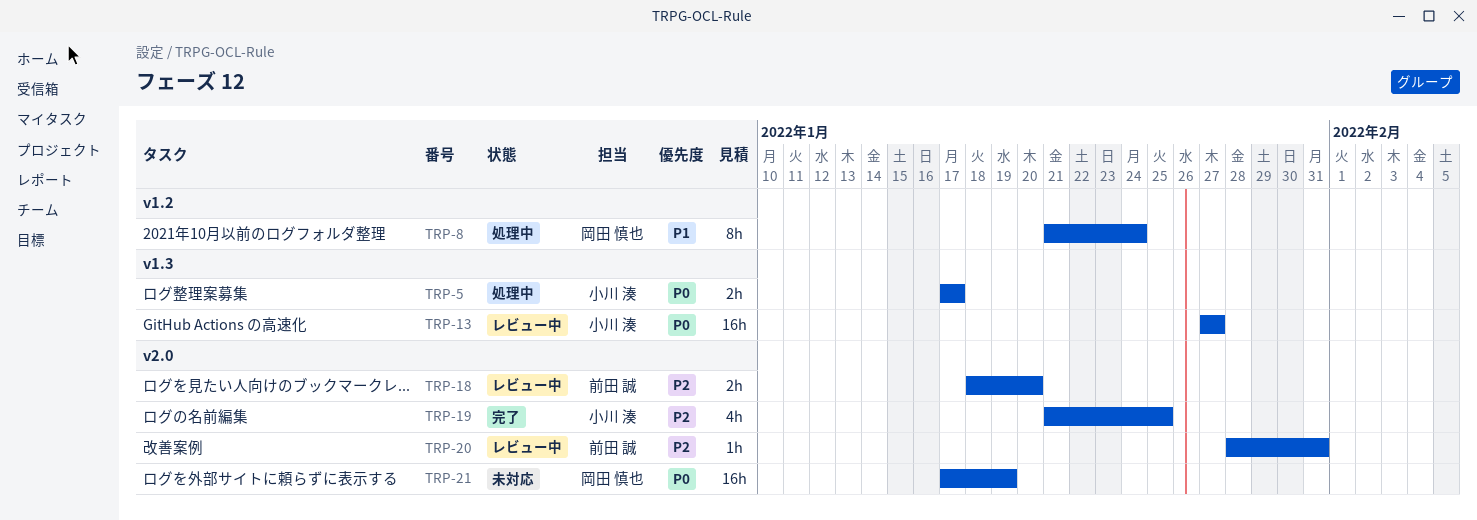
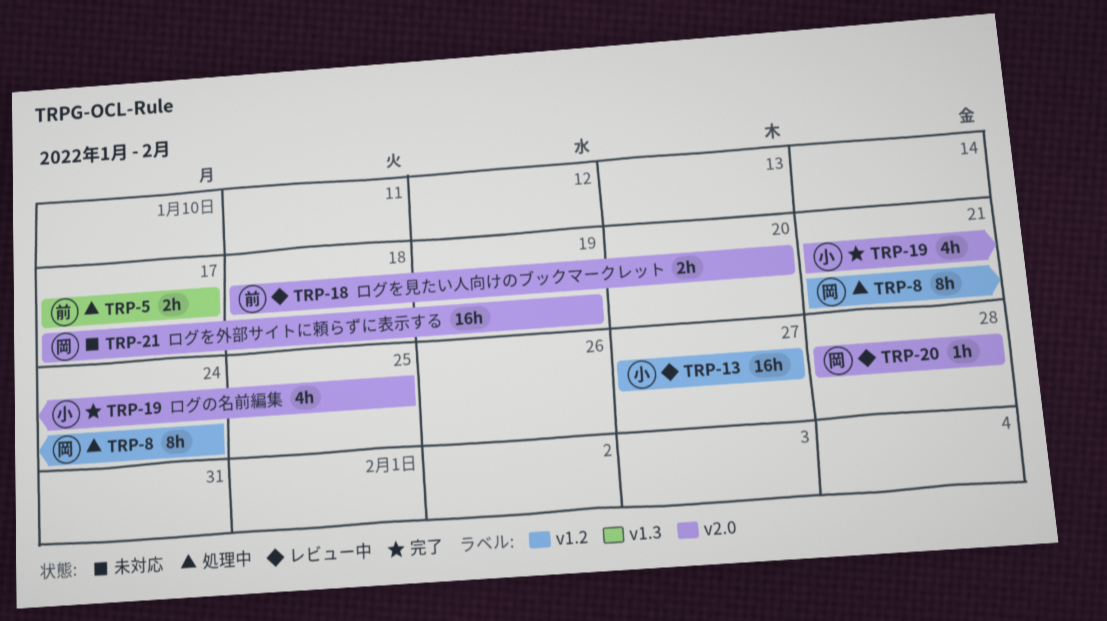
TRP-5, owner: 小川 湊 -> 前田 誠
TRP-13, label: v1.3 -> v1.2
TRP-20, owner: 前田 誠 -> 岡田 慎也
TRP-20, due: Jan 31 -> Jan 28

